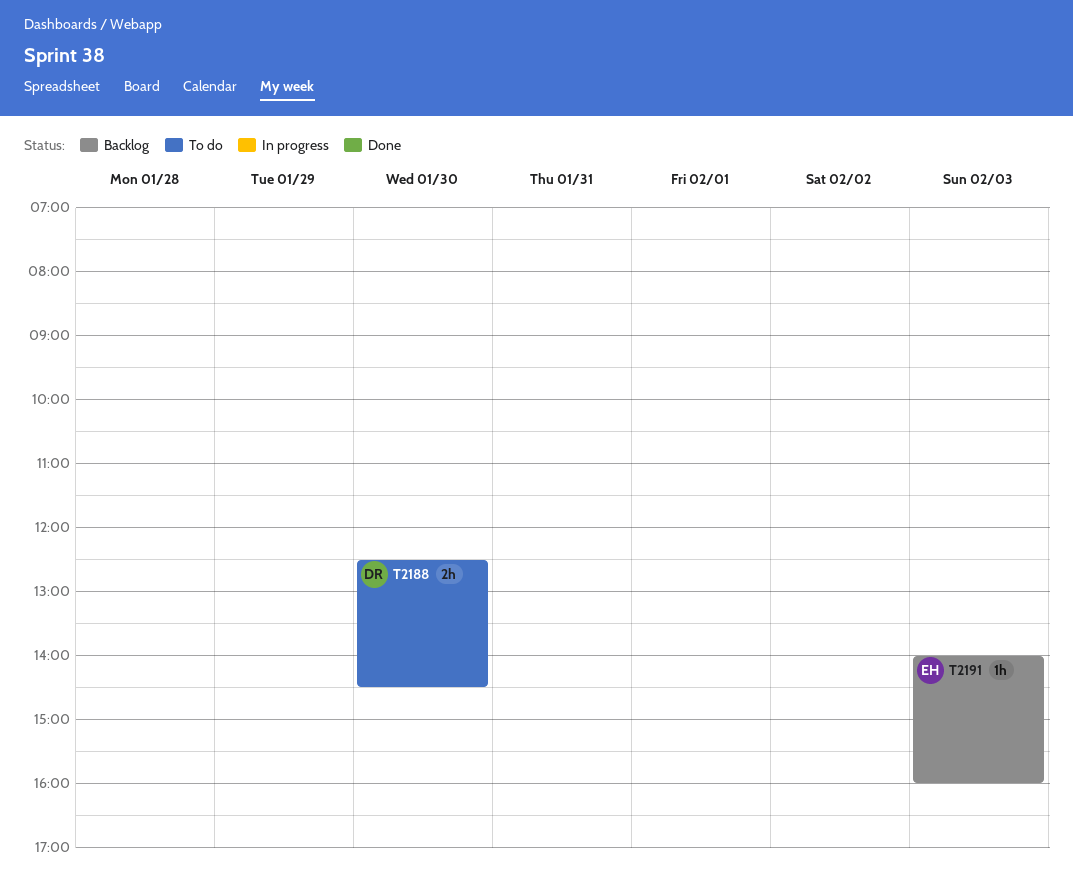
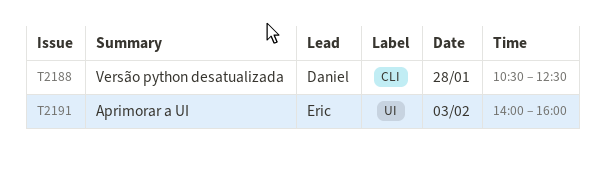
T2188, day: Jan 30 -> Jan 28
T2188, begins: 12:30 -> 10:30
T2188, ends: 14:30 -> 12:30

